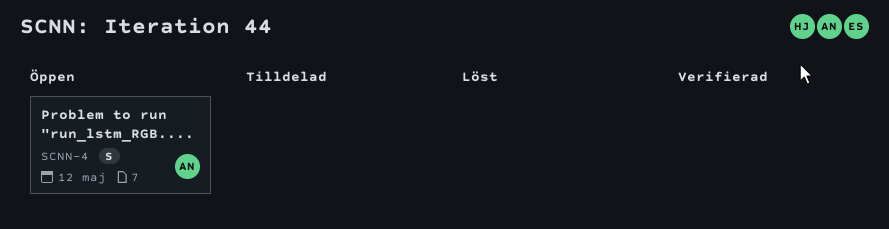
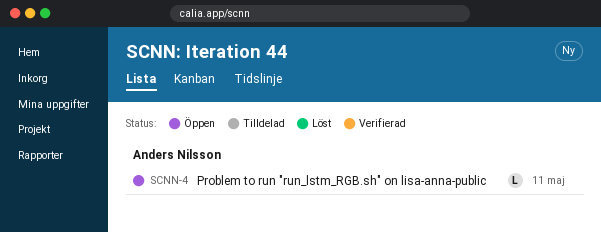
SCNN-4, estimate: S -> L
SCNN-4, due: May 12 -> May 11

